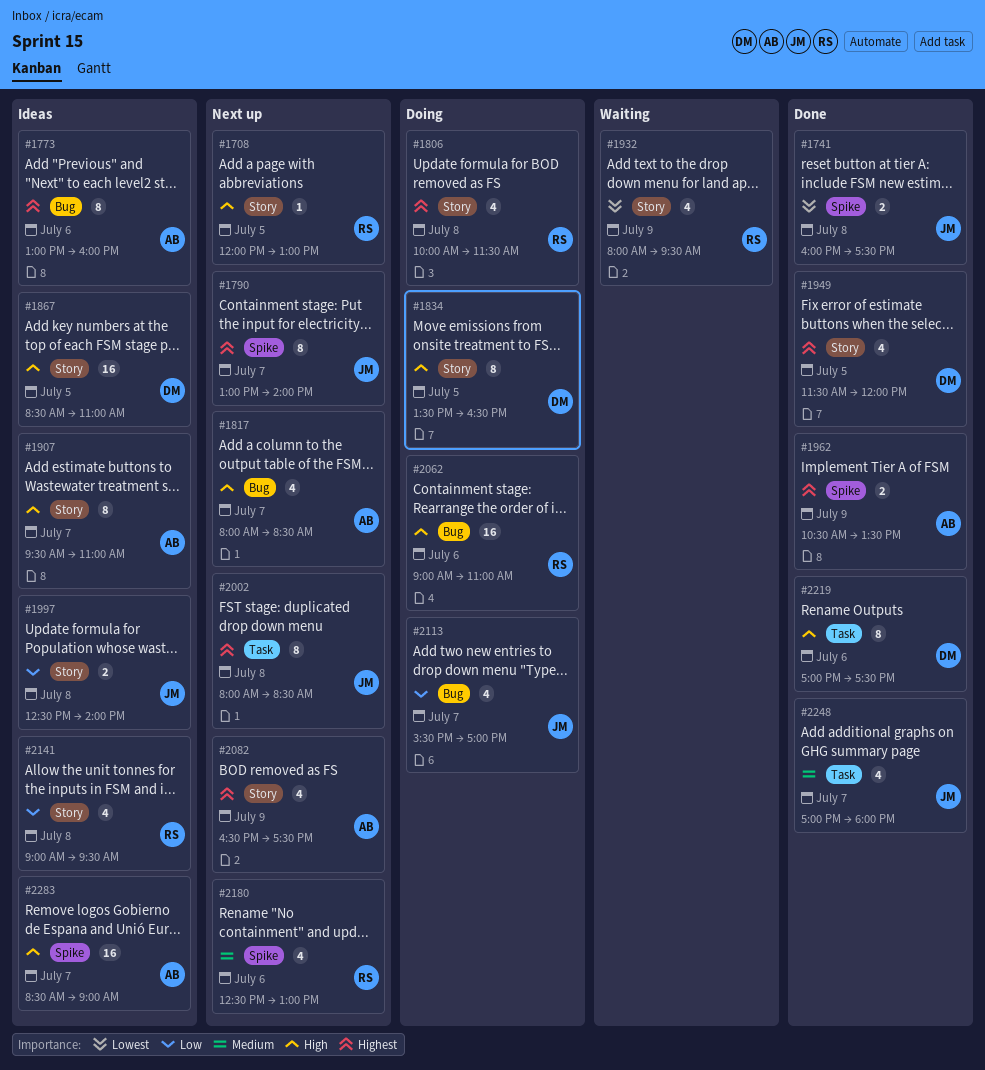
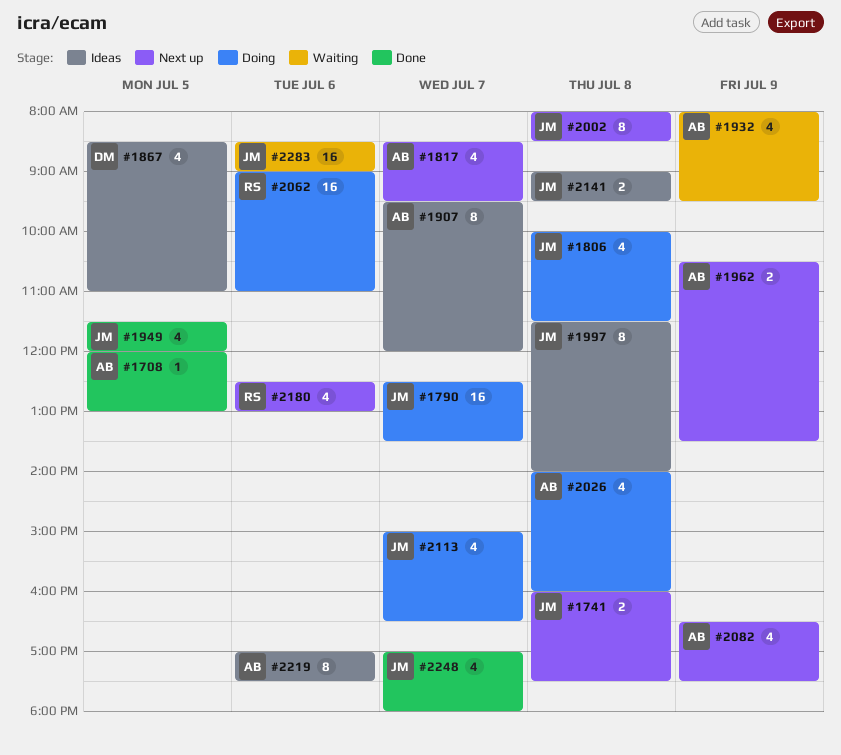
#1708, status: Next up -> Done
#1708, owner: RS -> AB
#1741, status: Done -> Next up
#1773: present -> none
#1790, status: Next up -> Doing
#1790, estimate: 8 -> 16
#1790, begins: 13:00 -> 12:30
#1790, ends: 14:00 -> 13:30
#1806, owner: RS -> JM
#1817, begins: 08:00 -> 08:30
#1817, ends: 08:30 -> 09:30
#1834: present -> none
#1867, estimate: 16 -> 4
#1907, ends: 11:00 -> 12:00
#1932, owner: RS -> AB
#1949, owner: DM -> JM
#1962, status: Done -> Next up
#1997, estimate: 2 -> 8
#1997, begins: 12:30 -> 11:30
#2026: none -> present
#2113, begins: 15:30 -> 15:00
#2113, ends: 17:00 -> 16:30
#2141, owner: RS -> JM
#2141, estimate: 4 -> 2
#2219, status: Done -> Ideas
#2219, owner: DM -> AB
#2283, status: Ideas -> Waiting
#2283, owner: AB -> JM
#2283, day: Jul 7 -> Jul 6

